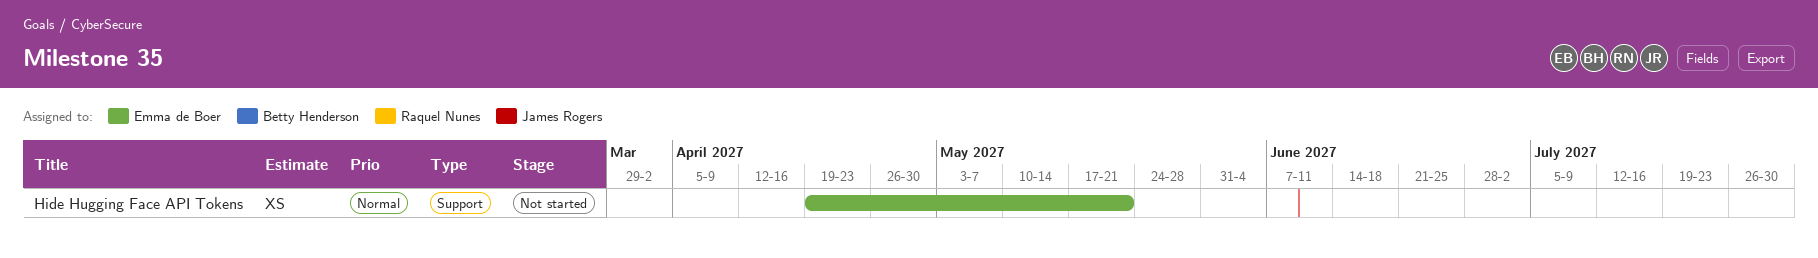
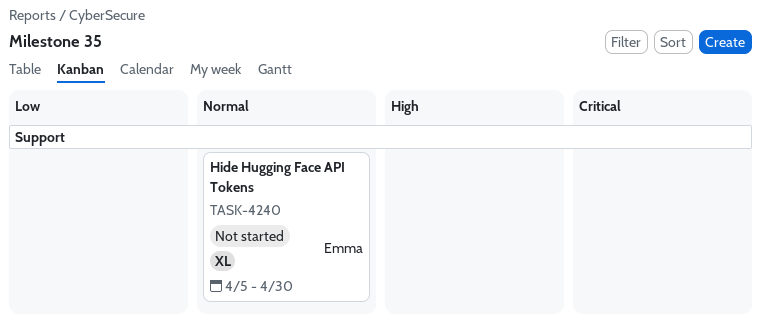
Hide Hugging Face API Tokens, estimate: XS -> XL
Hide Hugging Face API Tokens, start: Apr 19 -> Apr 5
Hide Hugging Face API Tokens, due: May 21 -> Apr 30

